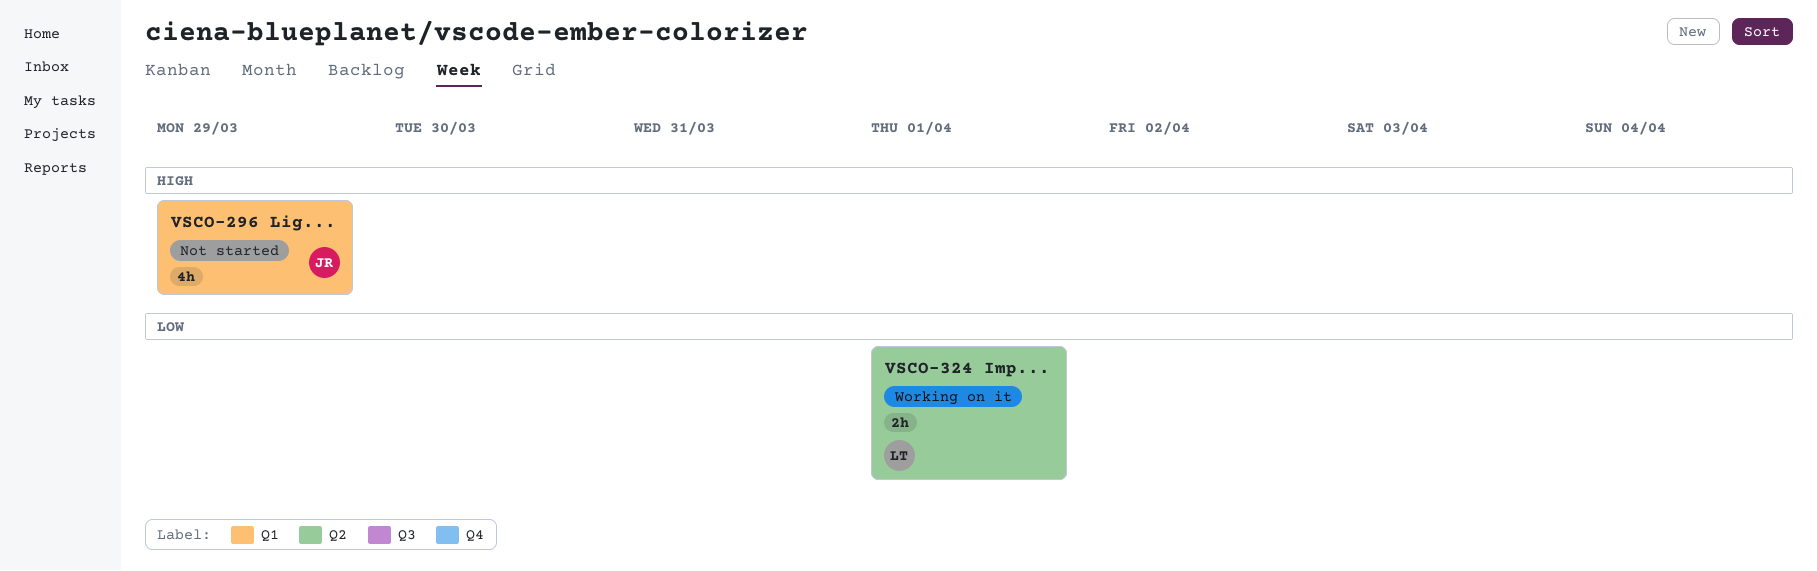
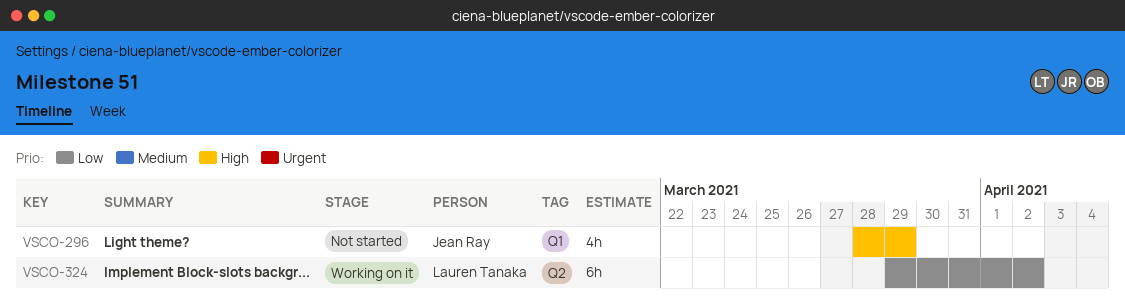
VSCO-324, estimate: 2h -> 6h
VSCO-324, due: Apr 1 -> Apr 2

